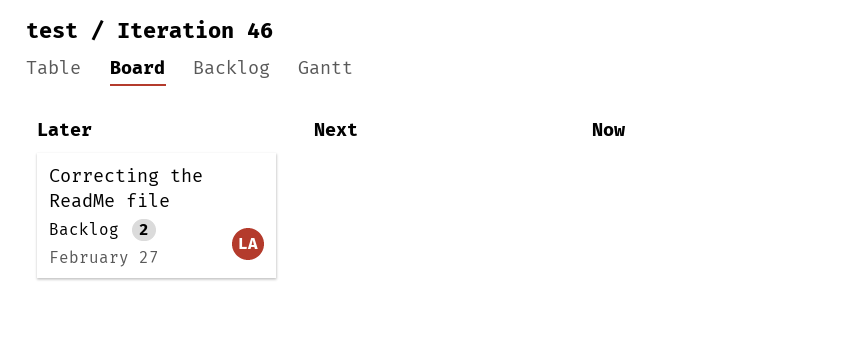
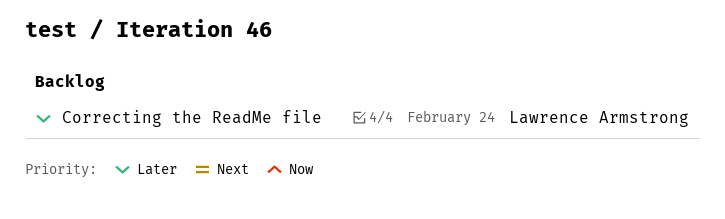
Correcting the ReadMe file, due: Feb 27 -> Feb 24

